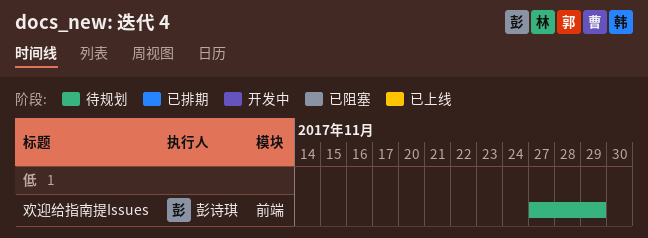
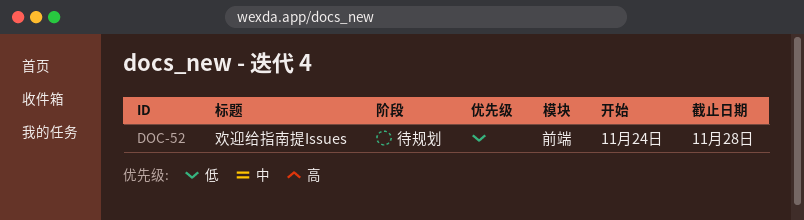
欢迎给指南提Issues, start: Nov 27 -> Nov 24
欢迎给指南提Issues, due: Nov 29 -> Nov 28

